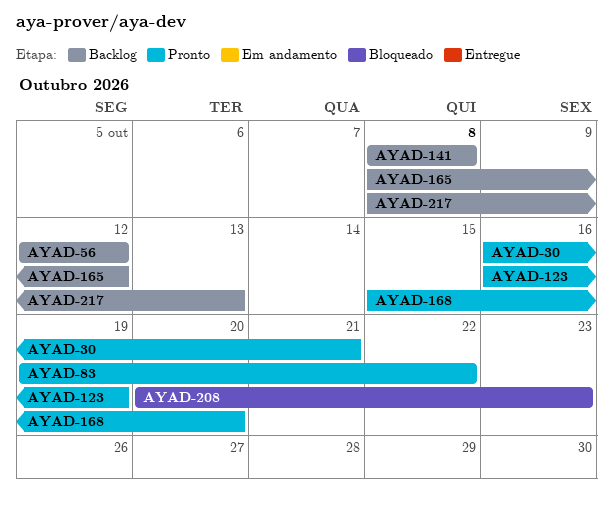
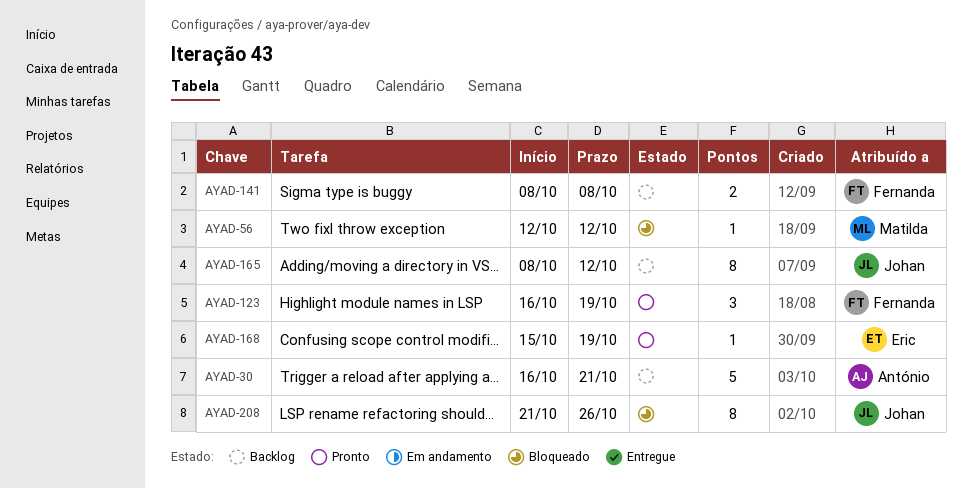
AYAD-30, status: Pronto -> Backlog
AYAD-56, status: Backlog -> Bloqueado
AYAD-83: present -> none
AYAD-168, due: Oct 20 -> Oct 19
AYAD-208, start: Oct 20 -> Oct 21
AYAD-208, due: Oct 23 -> Oct 26
AYAD-217: present -> none

